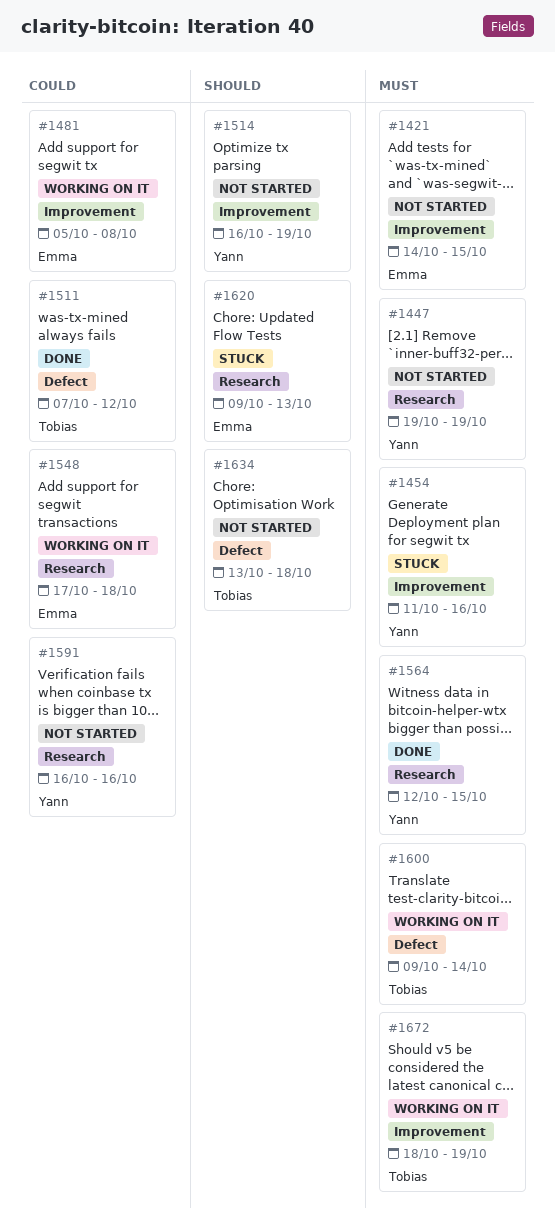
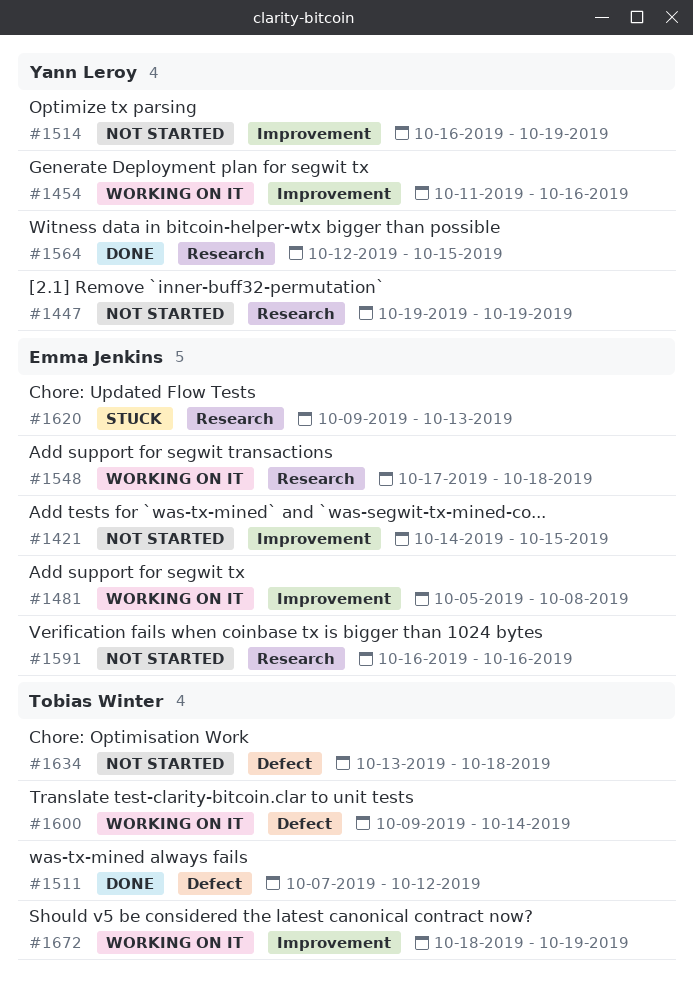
#1454, status: Stuck -> Working on it
#1591, owner: Yann Leroy -> Emma Jenkins

